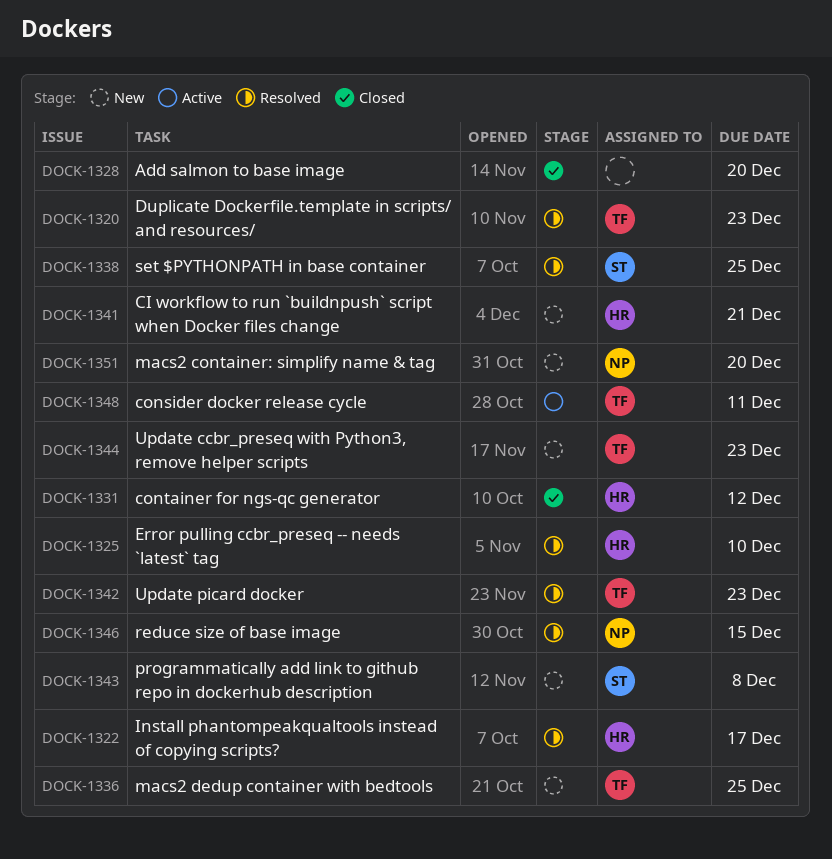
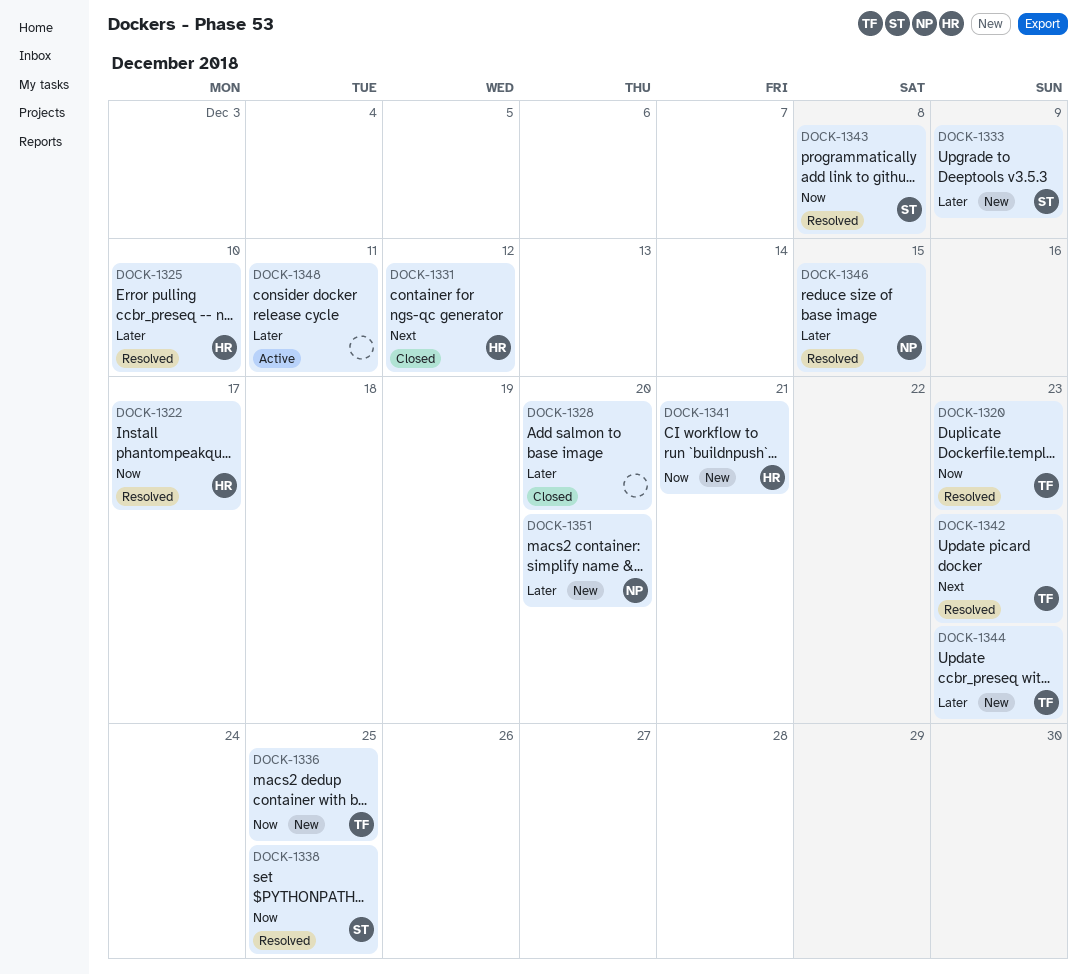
DOCK-1333: none -> present
DOCK-1343, status: New -> Resolved
DOCK-1348, owner: TF -> none

